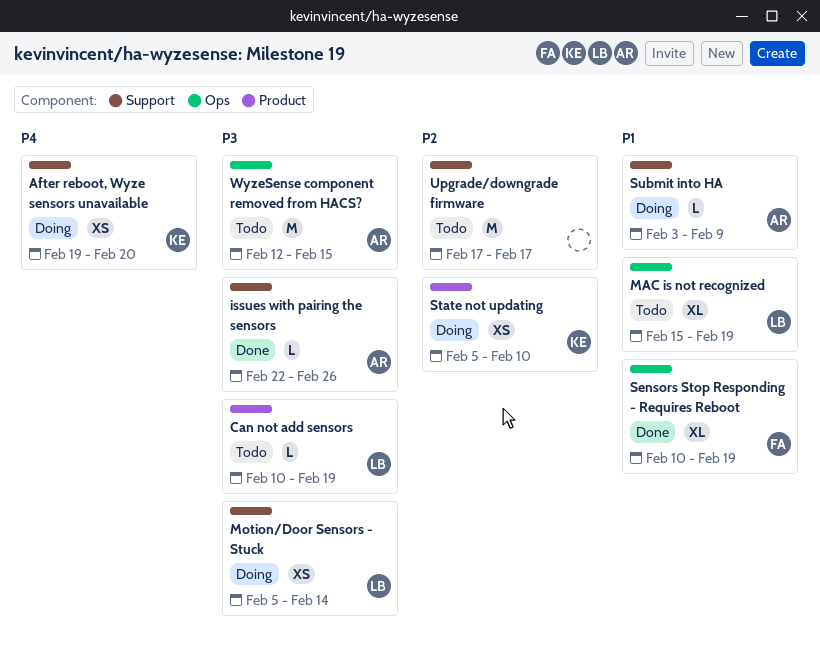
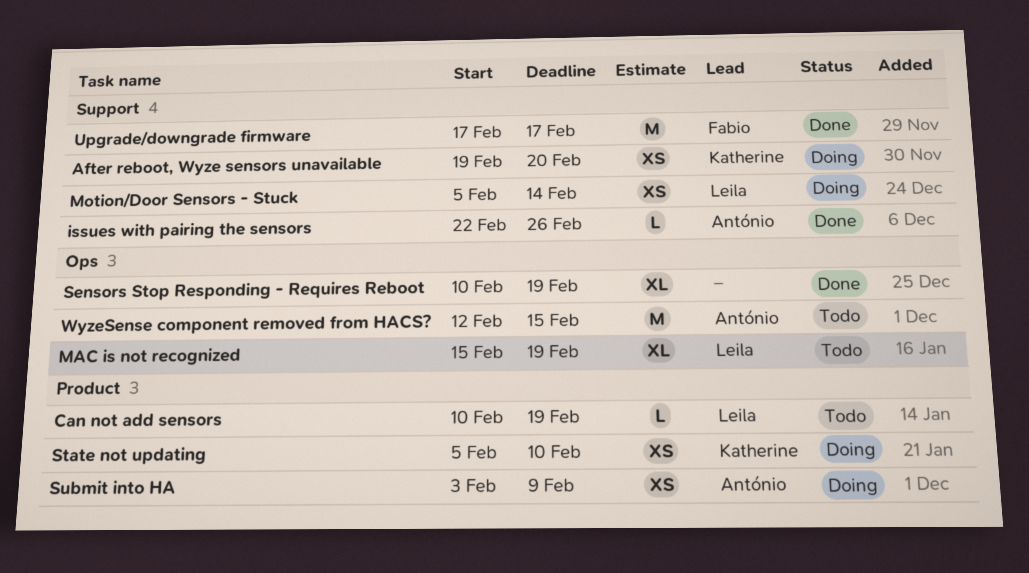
Sensors Stop Responding - Requires Reboot, owner: Fabio -> none
Submit into HA, label: Support -> Product
Submit into HA, estimate: L -> XS
Upgrade/downgrade firmware, status: Todo -> Done
Upgrade/downgrade firmware, owner: none -> Fabio

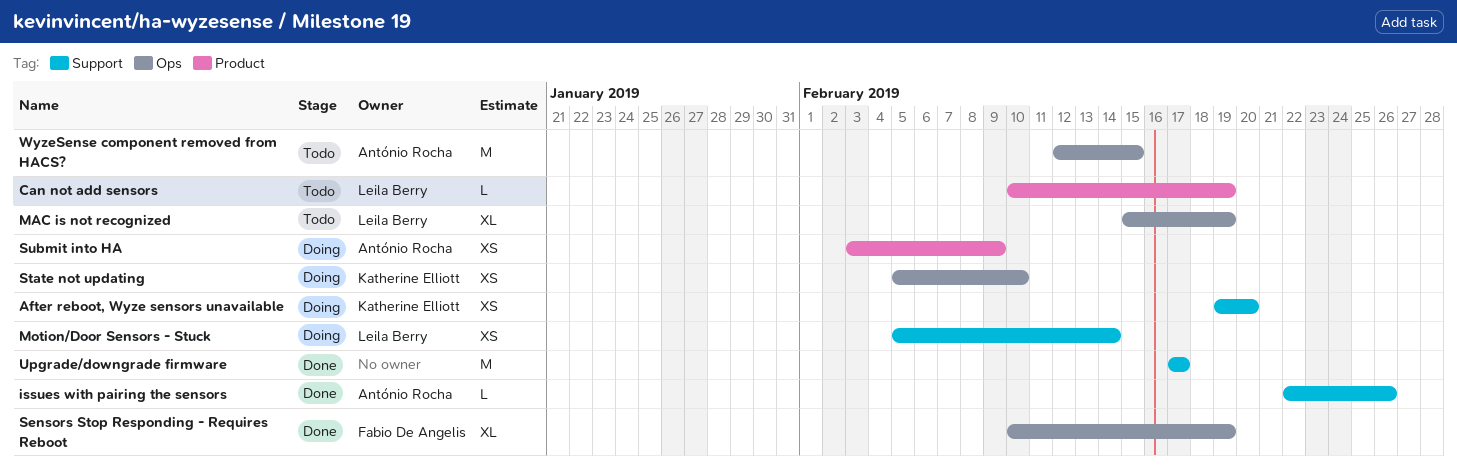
Sensors Stop Responding - Requires Reboot, owner: none -> Fabio De Angelis
State not updating, label: Product -> Ops
Upgrade/downgrade firmware, owner: Fabio De Angelis -> none

